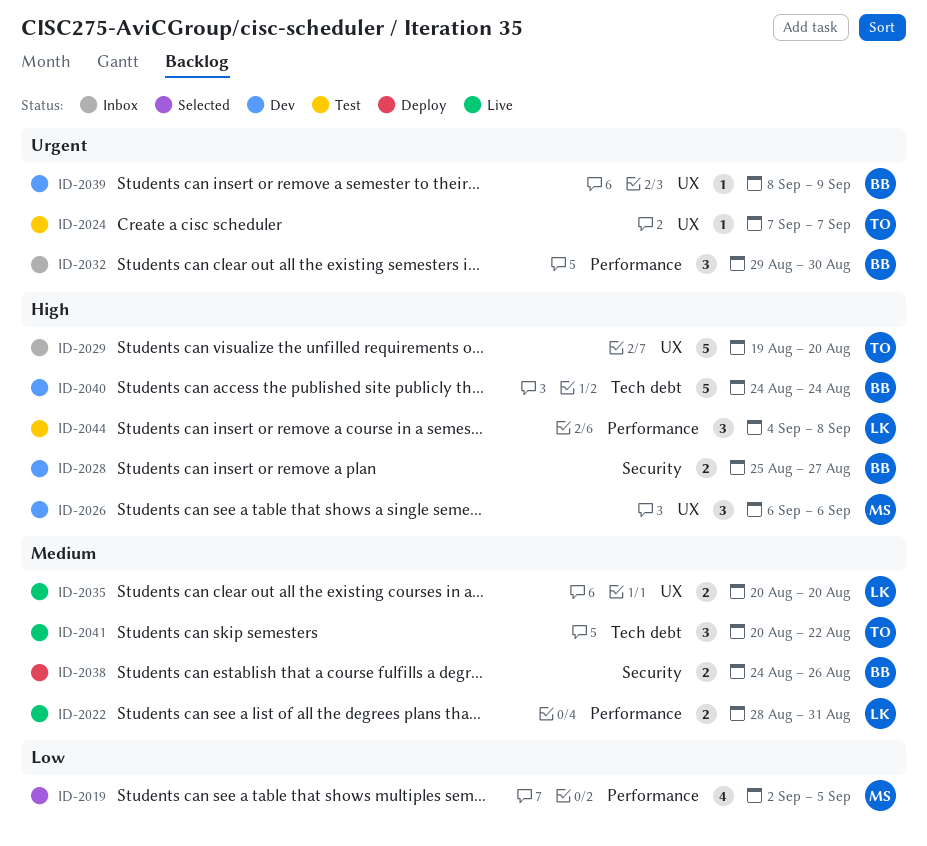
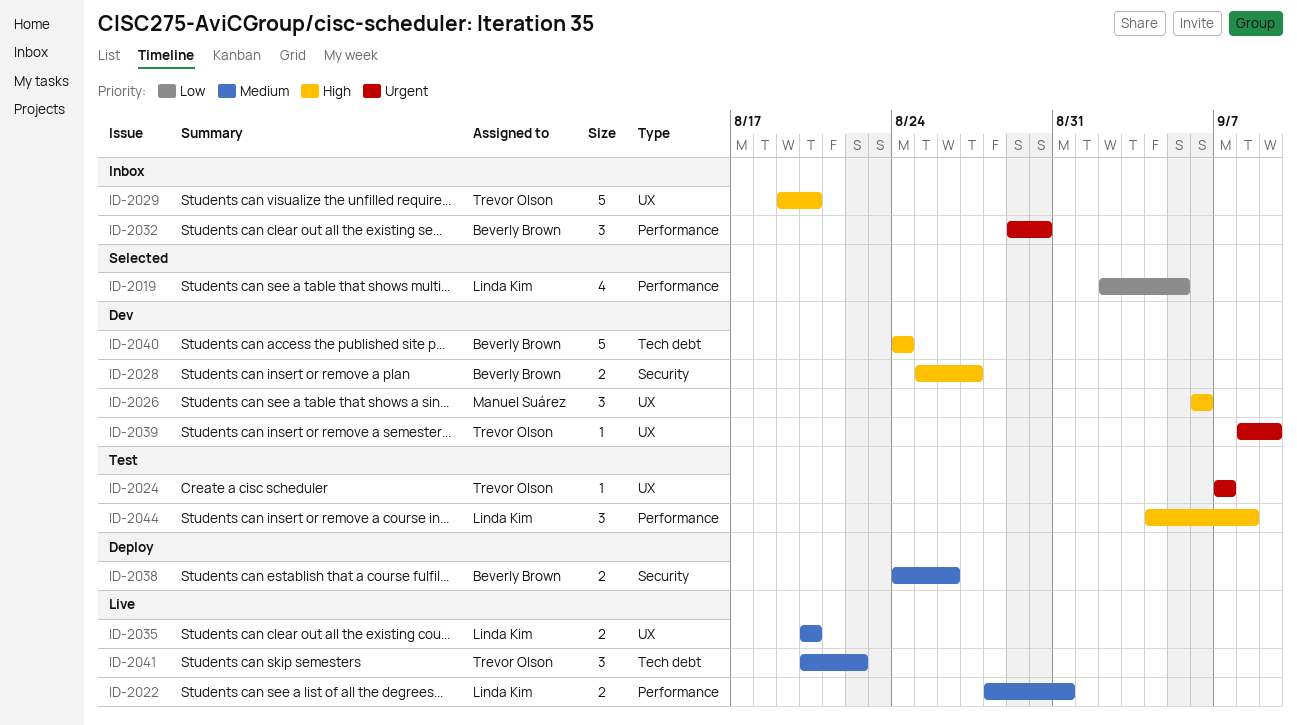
ID-2019, owner: Manuel Suárez -> Linda Kim
ID-2039, owner: Beverly Brown -> Trevor Olson

